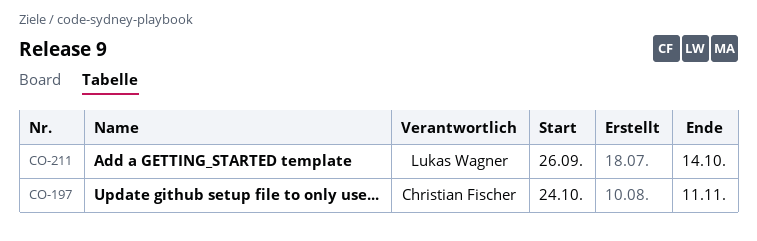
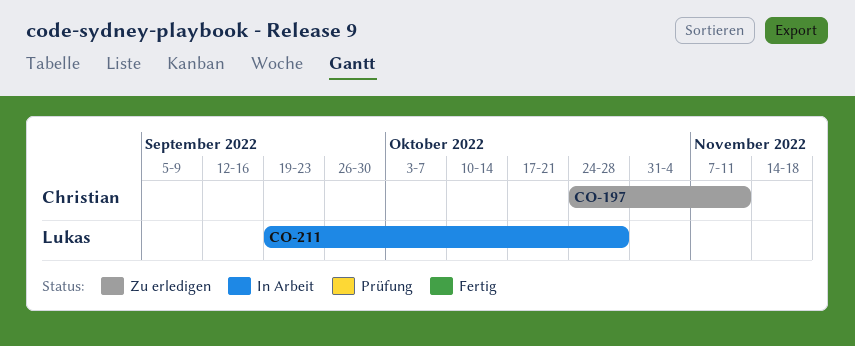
CO-211, start: Sep 26 -> Sep 19
CO-211, due: Oct 14 -> Oct 28

